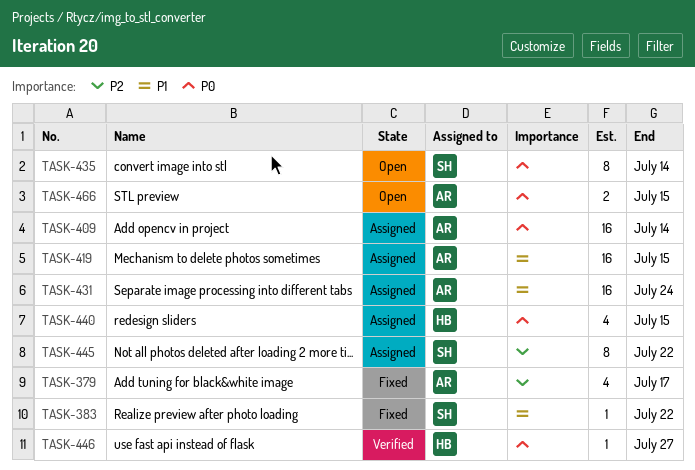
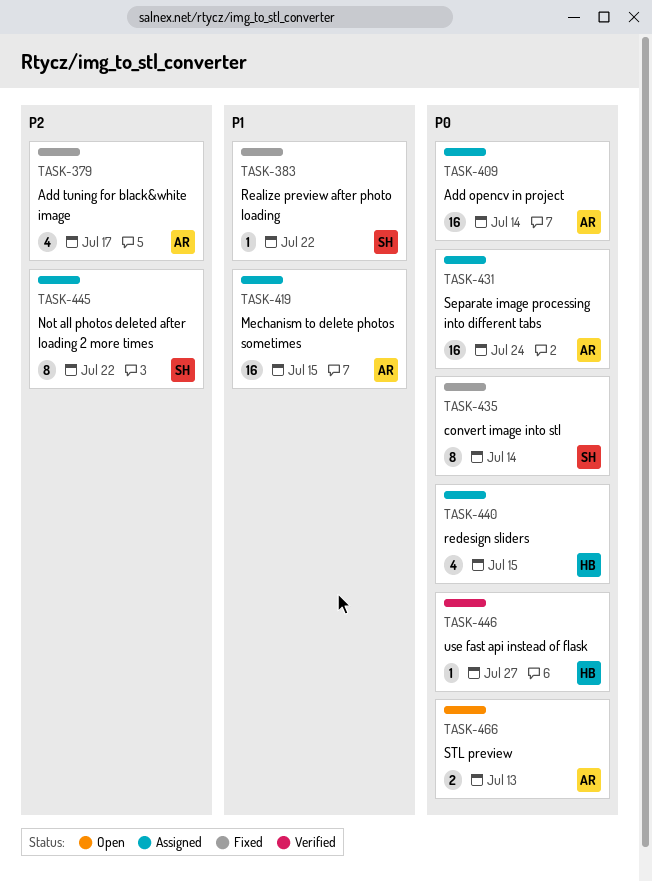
TASK-431, priority: P1 -> P0
TASK-435, status: Open -> Fixed
TASK-466, due: Jul 15 -> Jul 13

